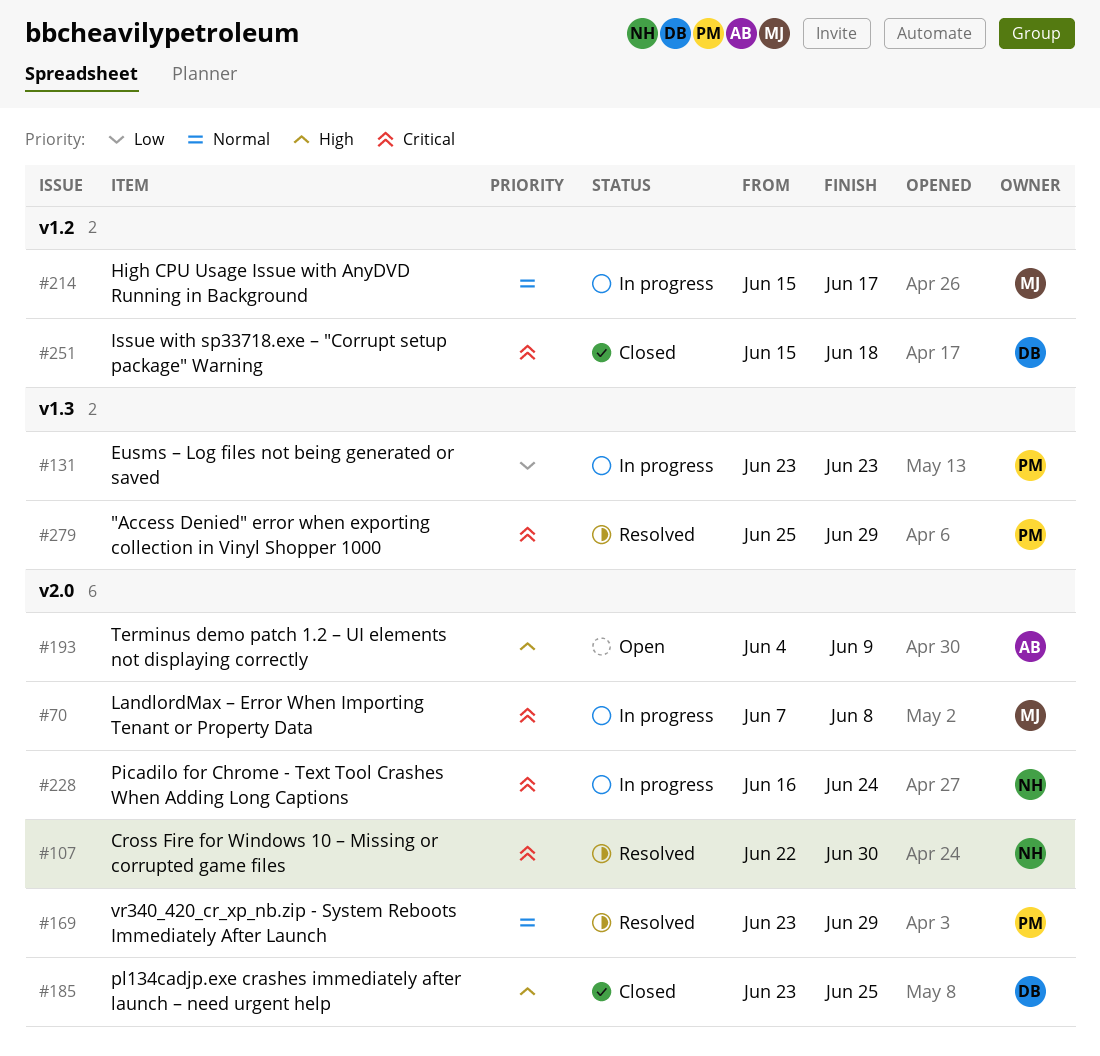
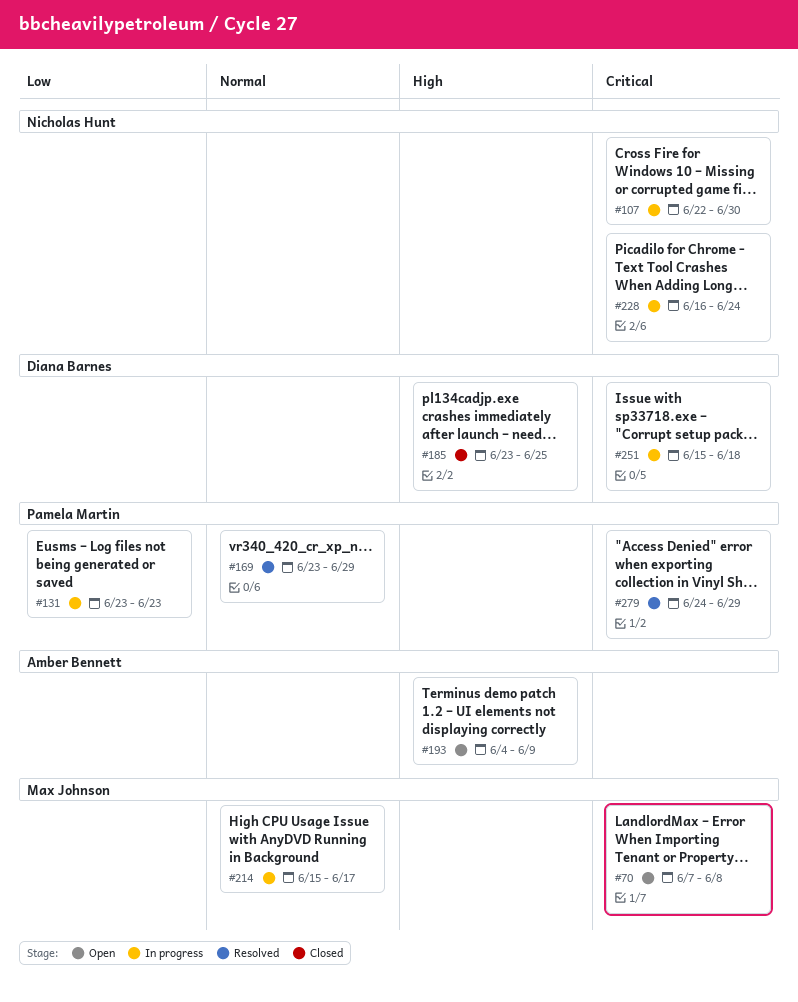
#70, status: In progress -> Open
#107, status: Resolved -> In progress
#251, status: Closed -> In progress
#279, start: Jun 25 -> Jun 24

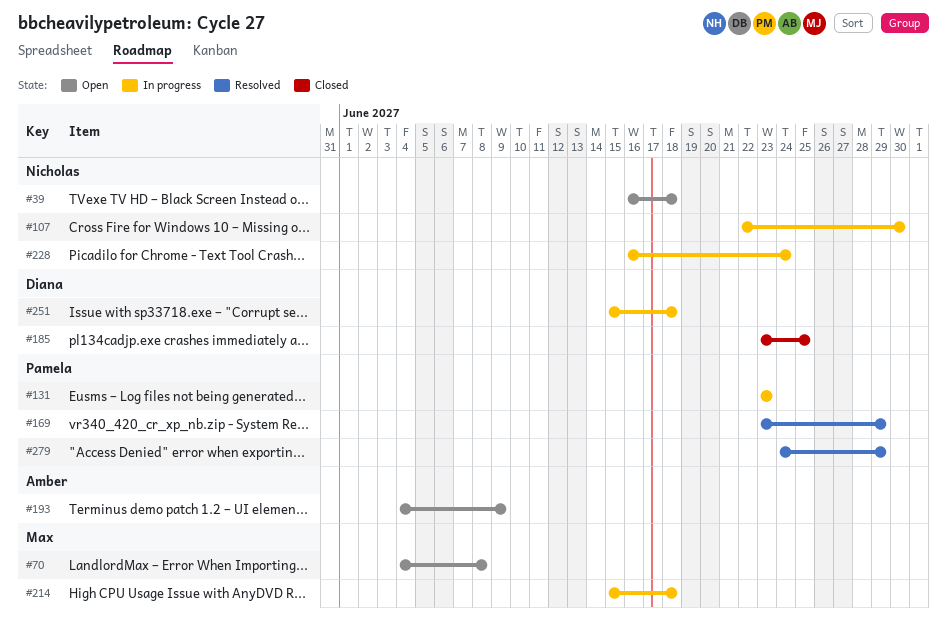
#39: none -> present
#70, start: Jun 7 -> Jun 4
#214, due: Jun 17 -> Jun 18

